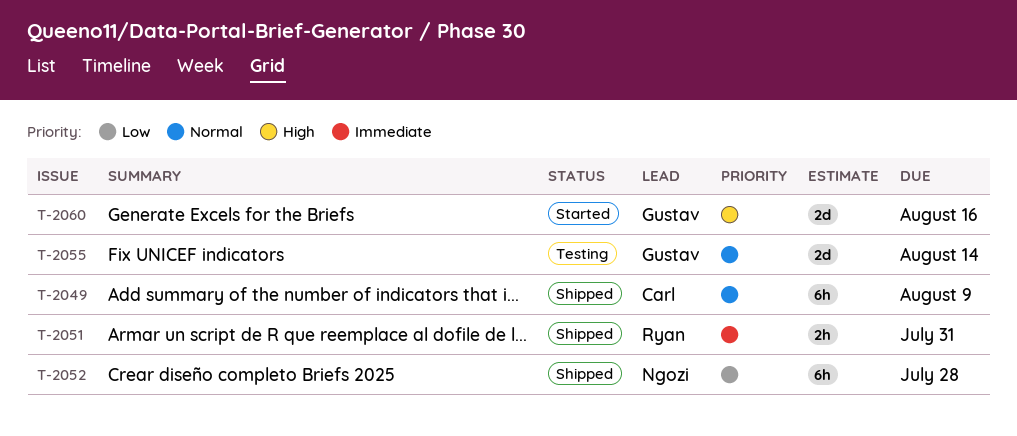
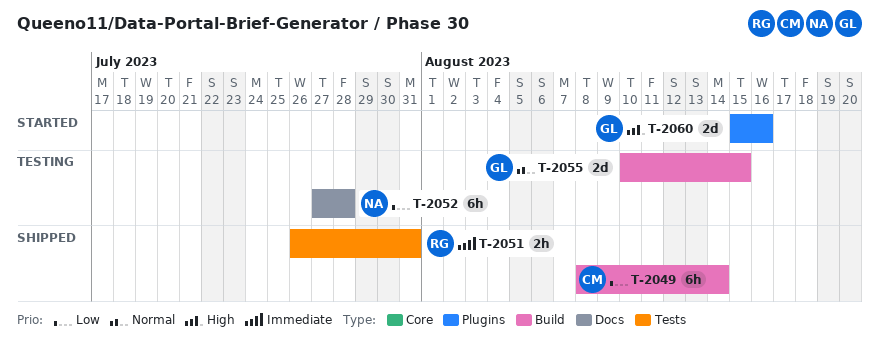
T-2049, priority: Normal -> Low
T-2049, due: Aug 9 -> Aug 14
T-2052, status: Shipped -> Testing
T-2055, due: Aug 14 -> Aug 15

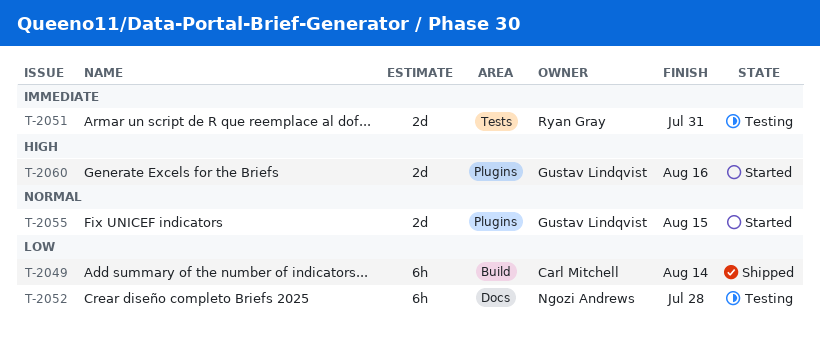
T-2051, status: Shipped -> Testing
T-2051, estimate: 2h -> 2d
T-2055, status: Testing -> Started
T-2055, label: Build -> Plugins

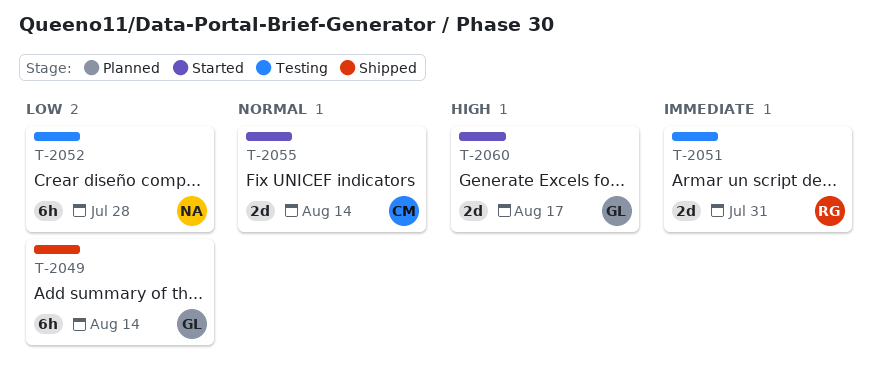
T-2049, owner: Carl Mitchell -> Gustav Lindqvist
T-2055, owner: Gustav Lindqvist -> Carl Mitchell
T-2055, due: Aug 15 -> Aug 14
T-2060, due: Aug 16 -> Aug 17

